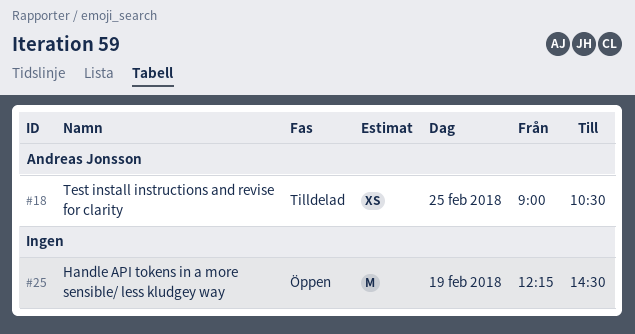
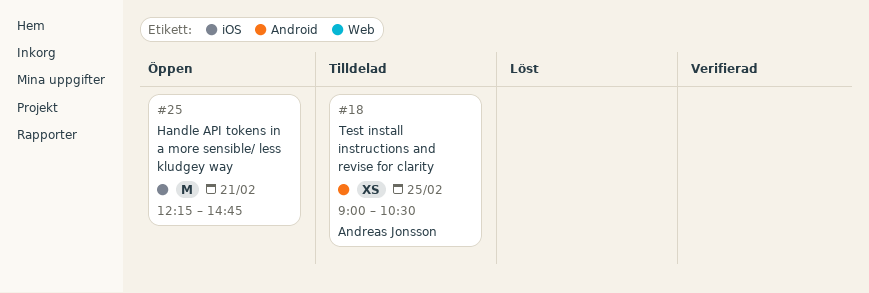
#25, day: Feb 19 -> Feb 21
#25, ends: 14:30 -> 14:45

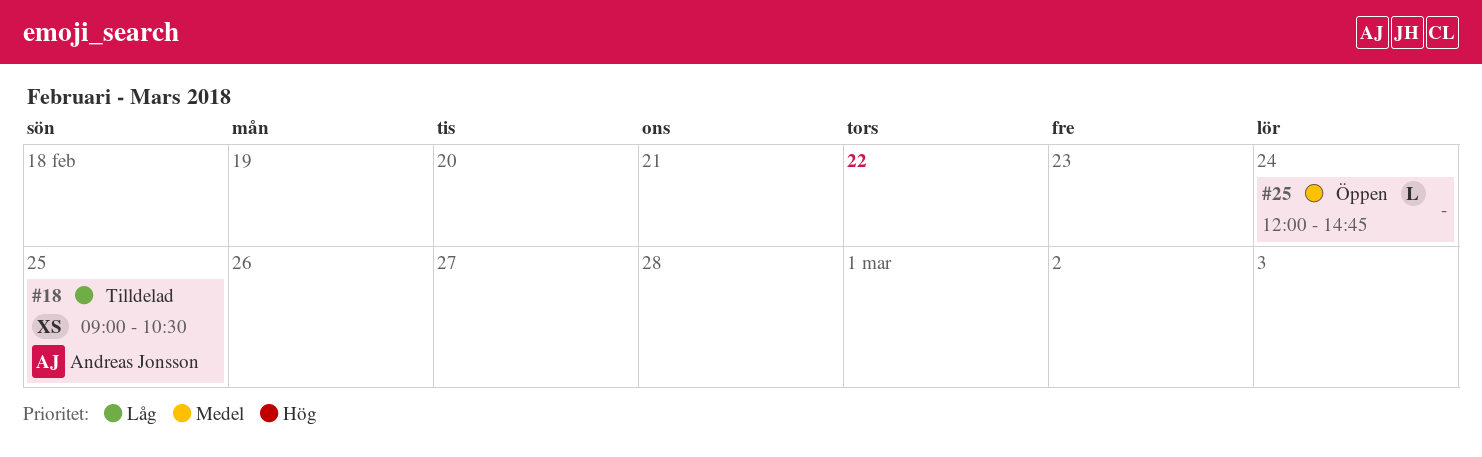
#25, estimate: M -> L
#25, day: Feb 21 -> Feb 24
#25, begins: 12:15 -> 12:00

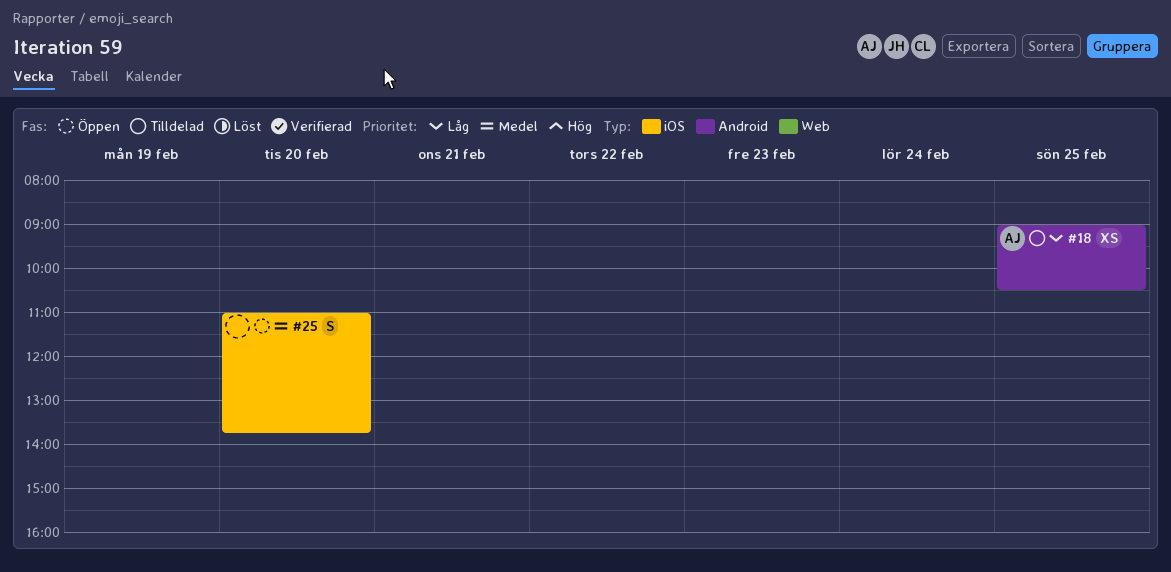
#25, estimate: L -> S
#25, day: Feb 24 -> Feb 20
#25, begins: 12:00 -> 11:00
#25, ends: 14:45 -> 13:45

